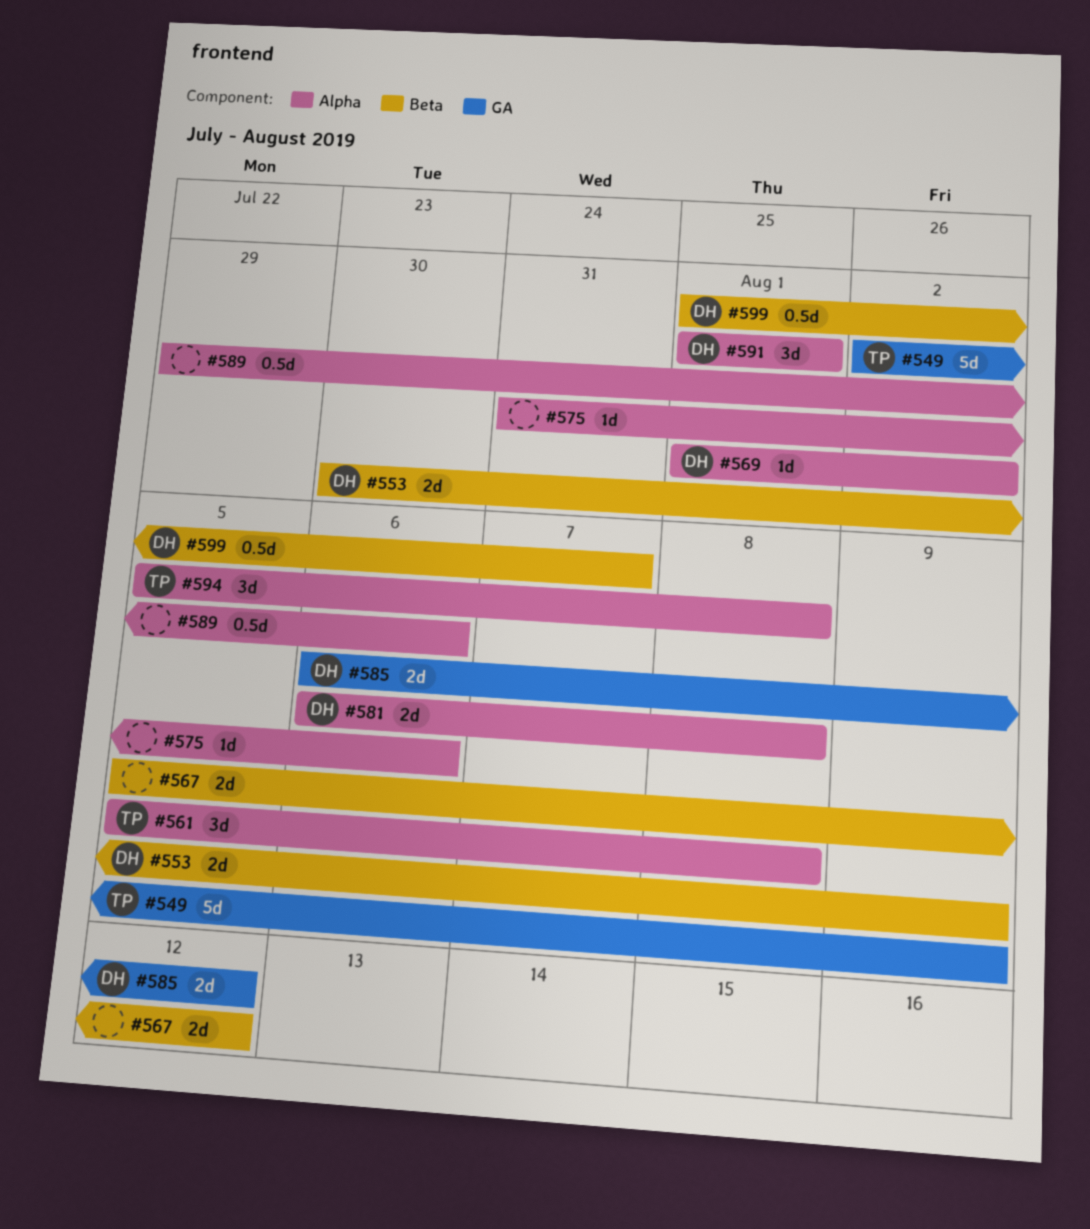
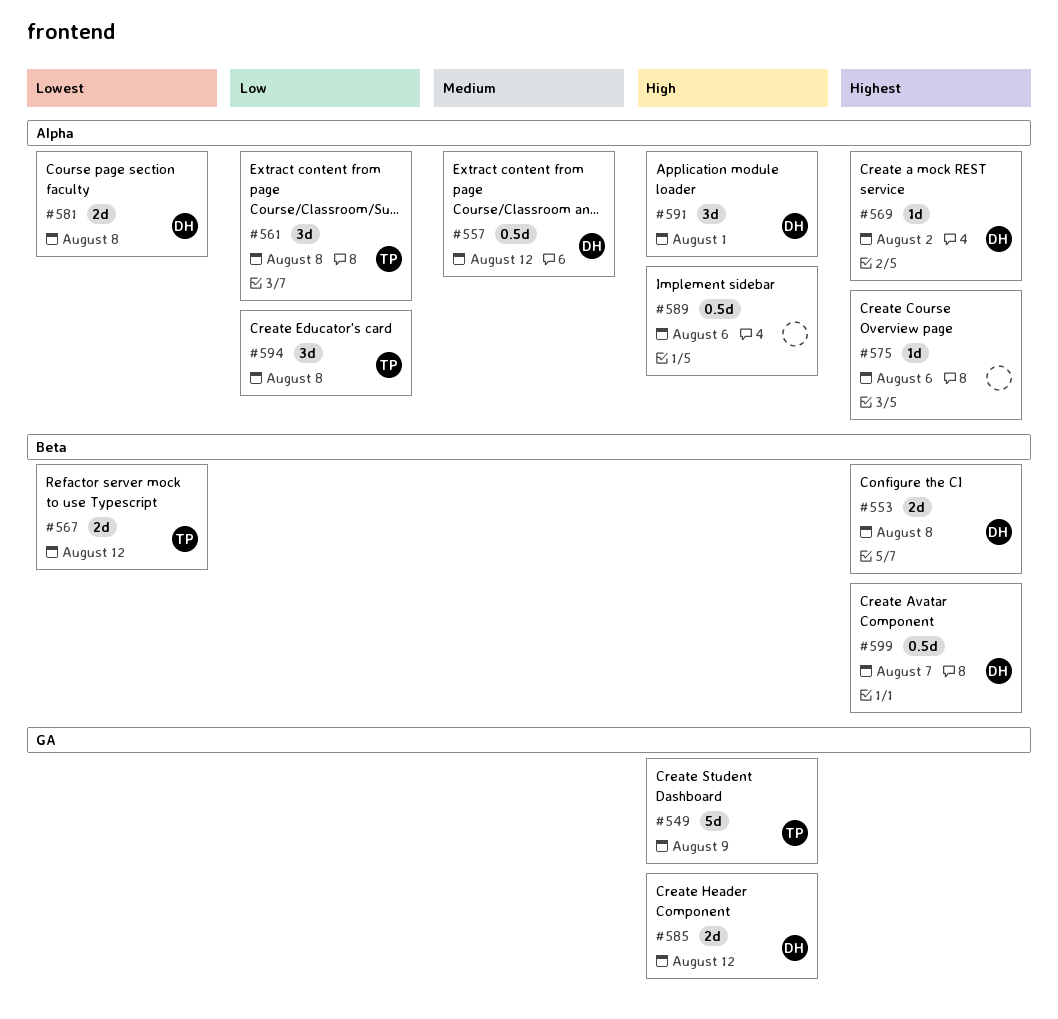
#553, due: Aug 9 -> Aug 8
#557: none -> present
#567, owner: none -> TP

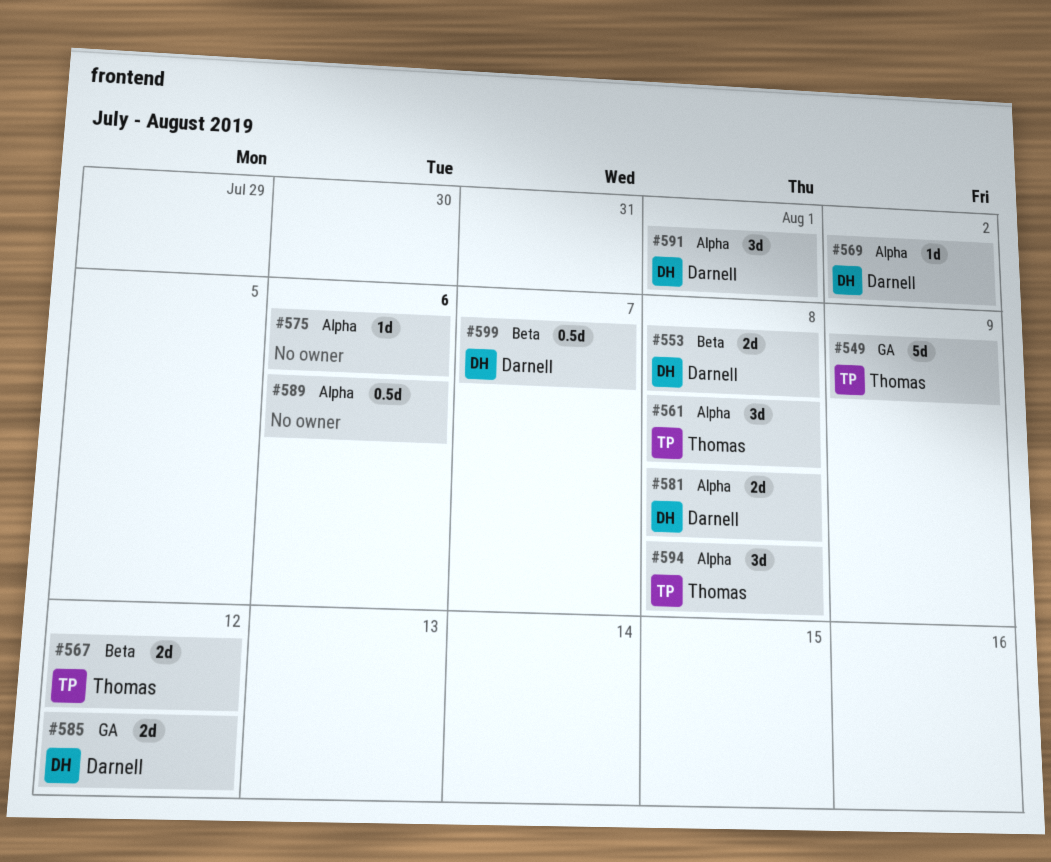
#557: present -> none

